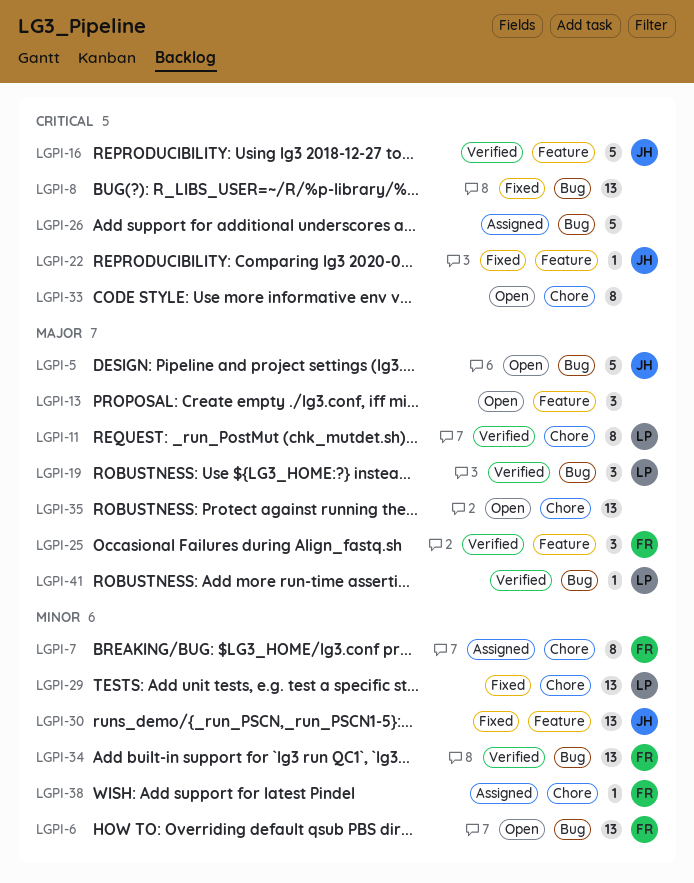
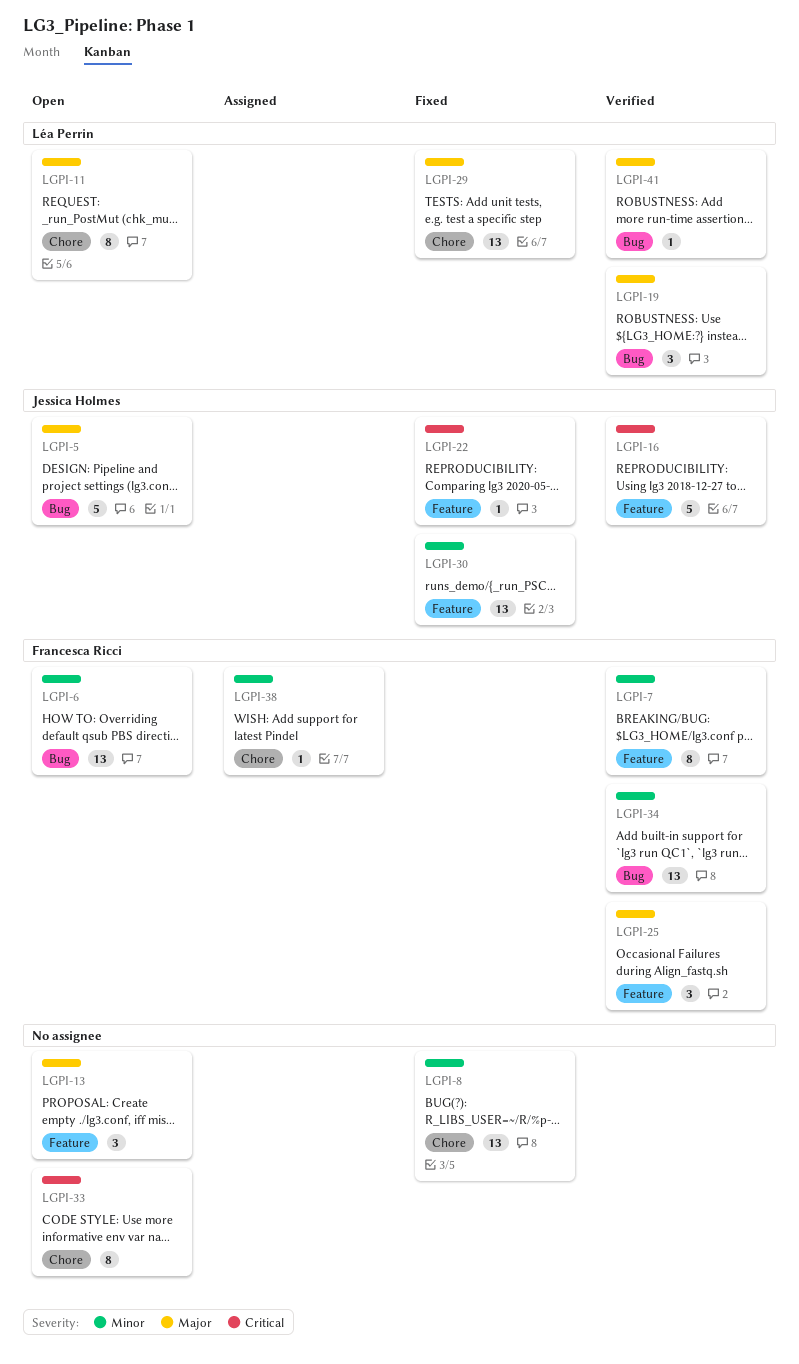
LGPI-7, status: Assigned -> Verified
LGPI-7, label: Chore -> Feature
LGPI-8, priority: Critical -> Minor
LGPI-8, label: Bug -> Chore
LGPI-11, status: Verified -> Open
LGPI-26: present -> none
LGPI-29, priority: Minor -> Major
LGPI-35: present -> none

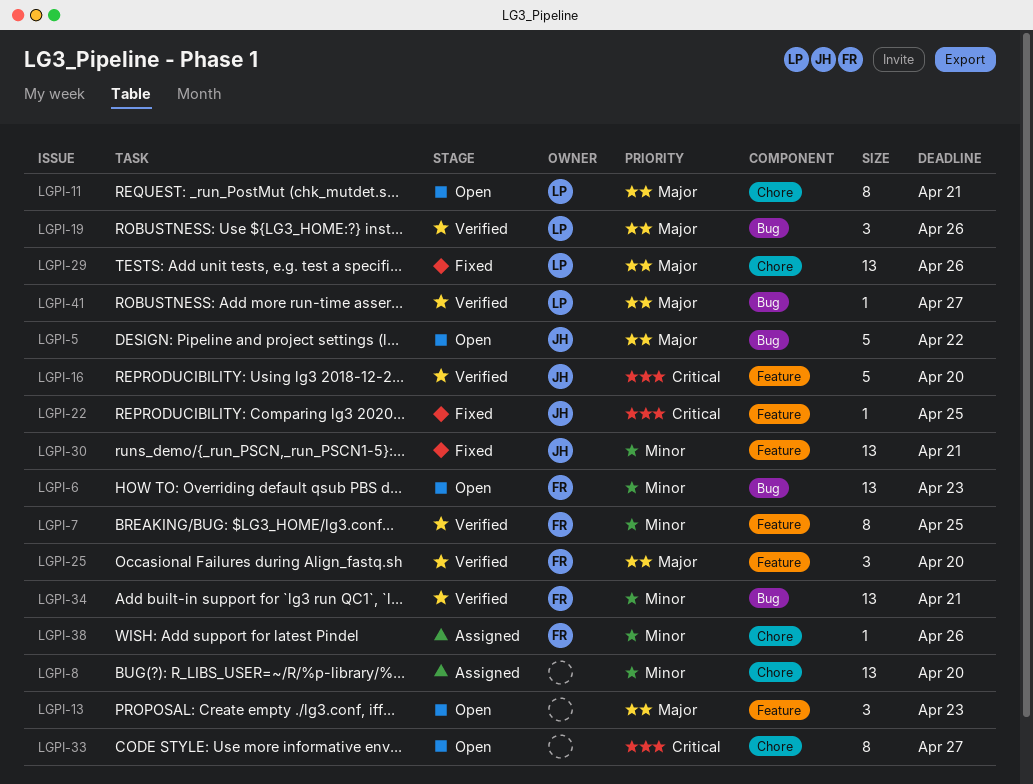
LGPI-8, status: Fixed -> Assigned

